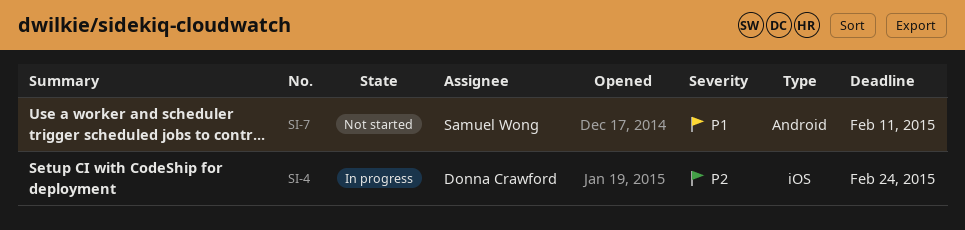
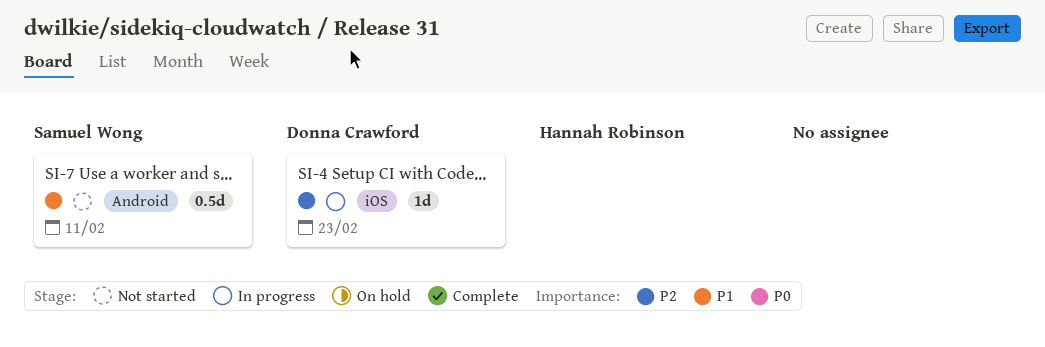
SI-4, due: Feb 24 -> Feb 23

